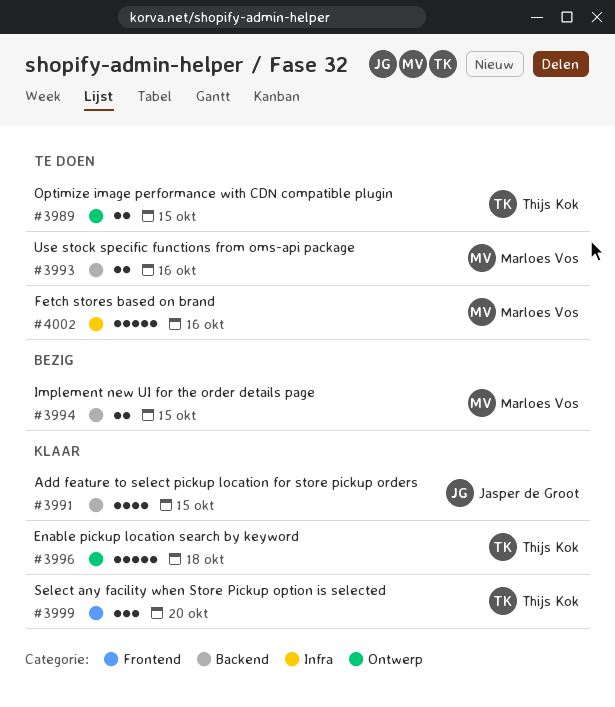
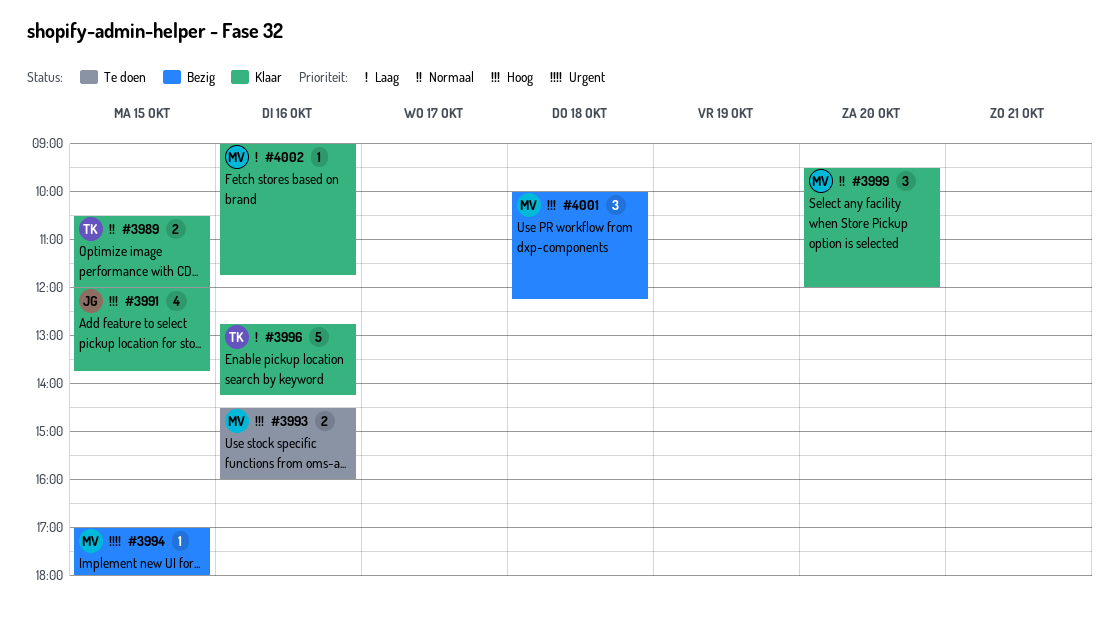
#3989, status: Te doen -> Klaar
#3994, estimate: 2 -> 1
#3996, day: Oct 18 -> Oct 16
#3999, owner: Thijs Kok -> Marloes Vos
#4001: none -> present
#4002, status: Te doen -> Klaar
#4002, estimate: 5 -> 1

